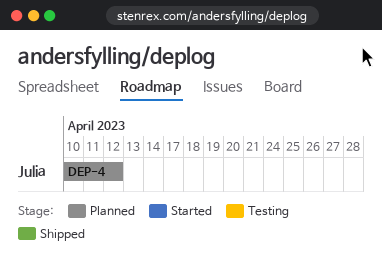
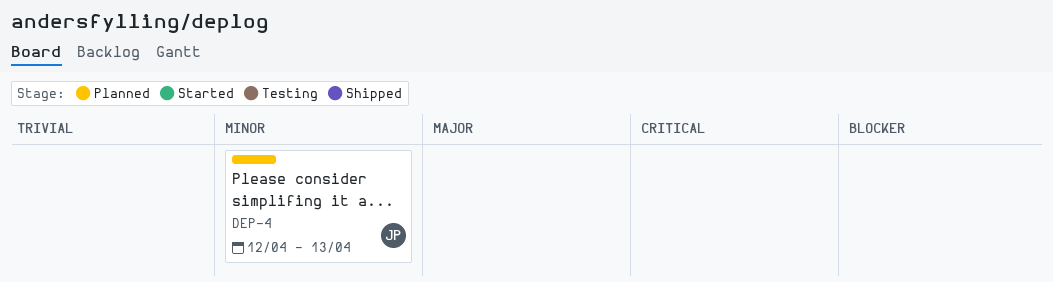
DEP-4, start: Apr 10 -> Apr 12
DEP-4, due: Apr 12 -> Apr 13

